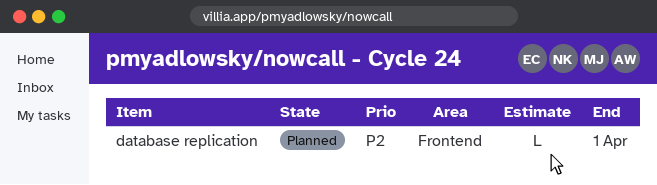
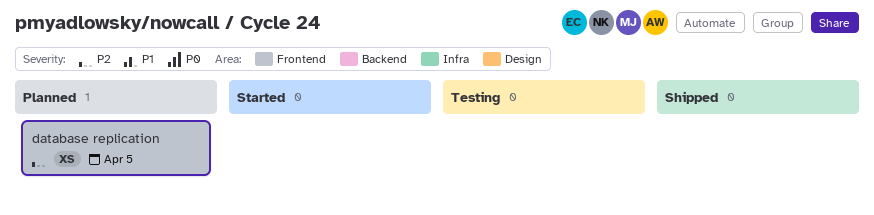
database replication, estimate: L -> XS
database replication, due: Apr 1 -> Apr 5

